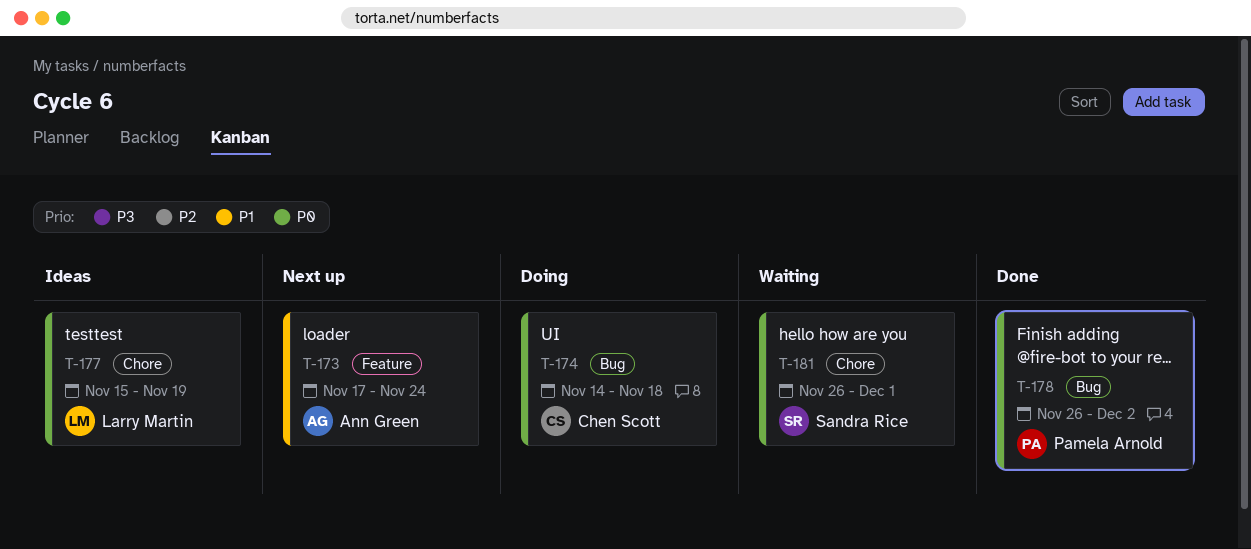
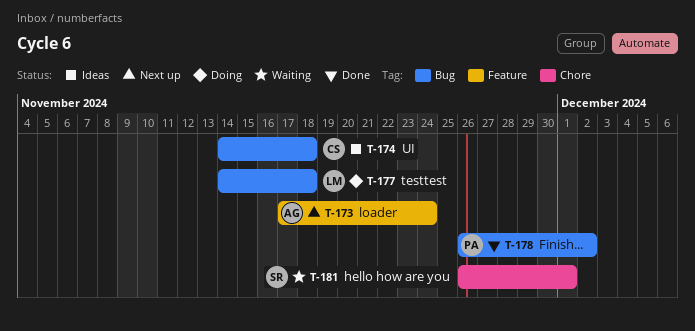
T-174, status: Doing -> Ideas
T-177, status: Ideas -> Doing
T-177, label: Chore -> Bug
T-177, start: Nov 15 -> Nov 14
T-177, due: Nov 19 -> Nov 18

